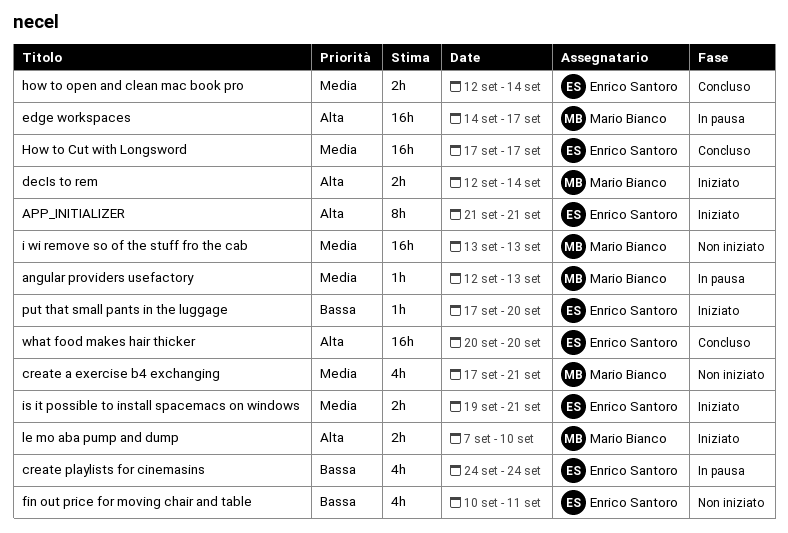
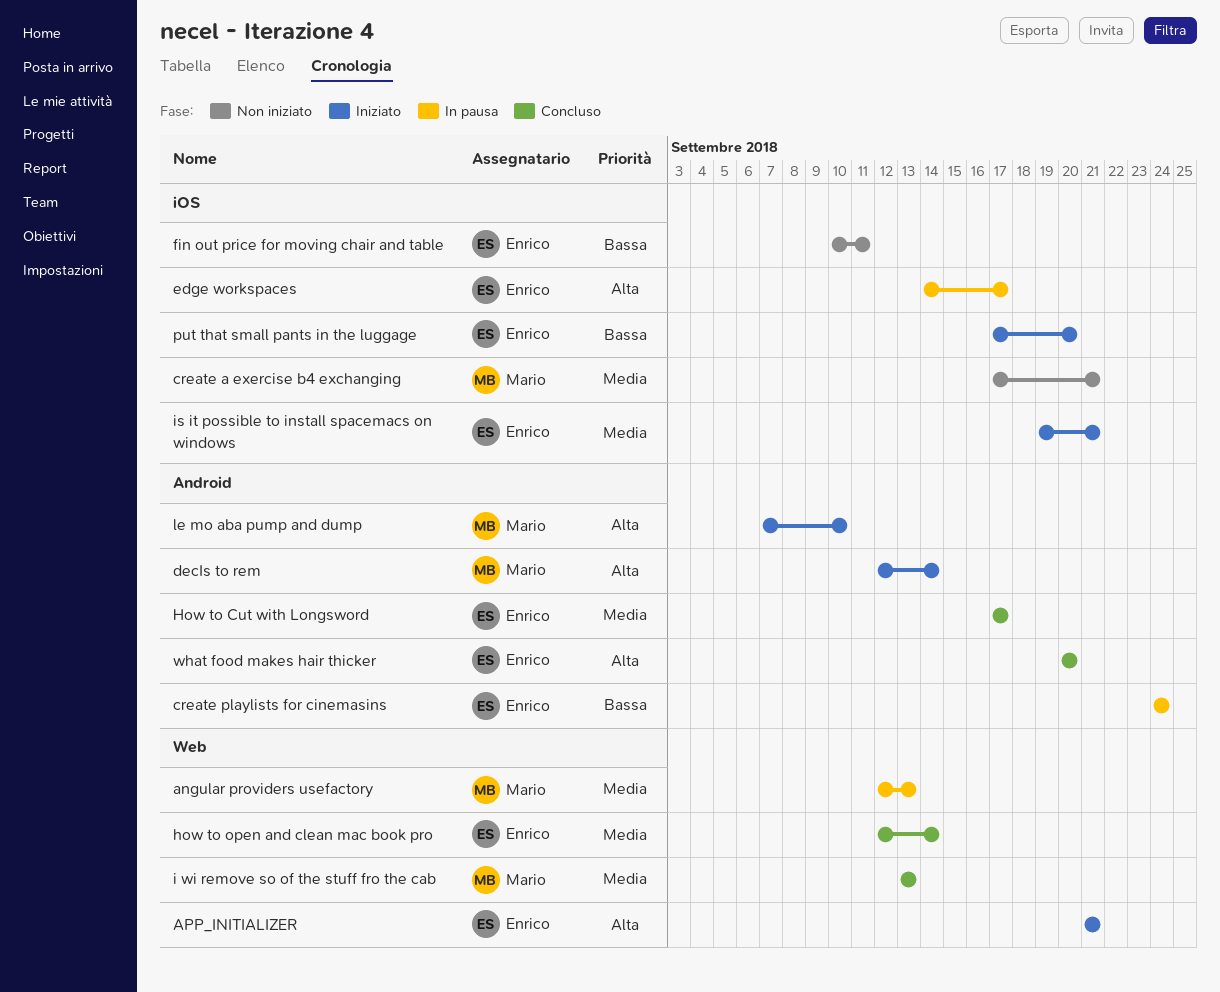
edge workspaces, owner: Mario Bianco -> Enrico Santoro
i wi remove so of the stuff fro the cab, status: Non iniziato -> Concluso

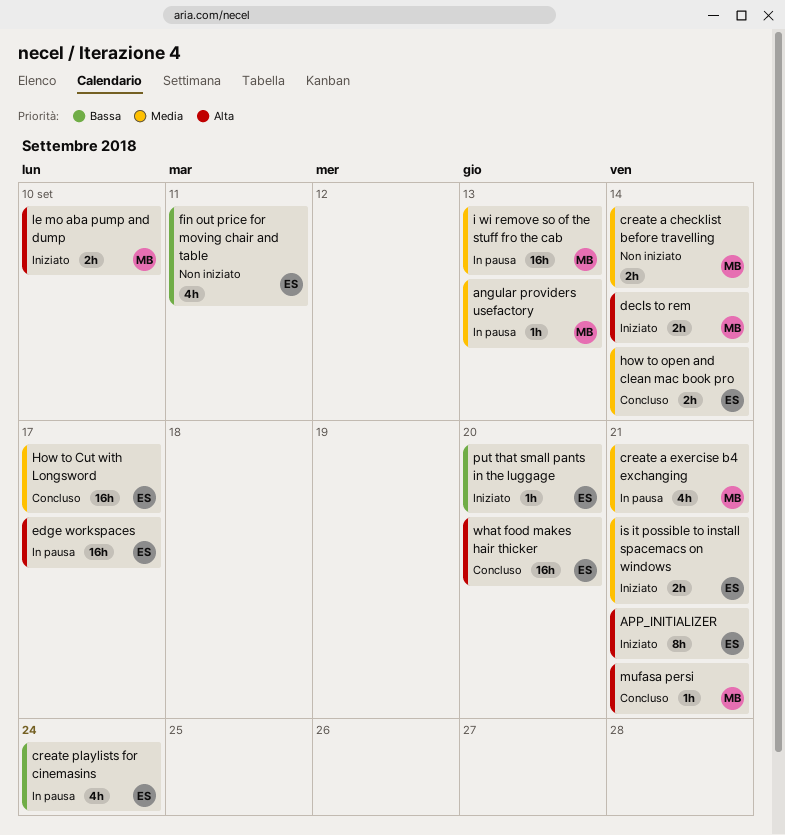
create a checklist before travelling: none -> present
create a exercise b4 exchanging, status: Non iniziato -> In pausa
i wi remove so of the stuff fro the cab, status: Concluso -> In pausa
mufasa persi: none -> present

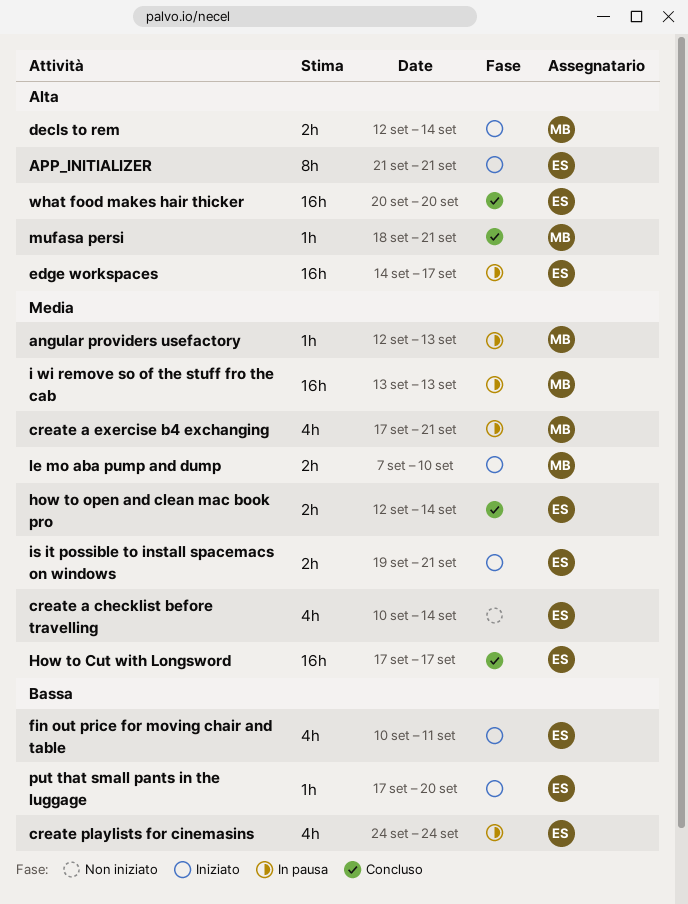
create a checklist before travelling, owner: MB -> ES
create a checklist before travelling, estimate: 2h -> 4h
fin out price for moving chair and table, status: Non iniziato -> Iniziato
le mo aba pump and dump, priority: Alta -> Media

